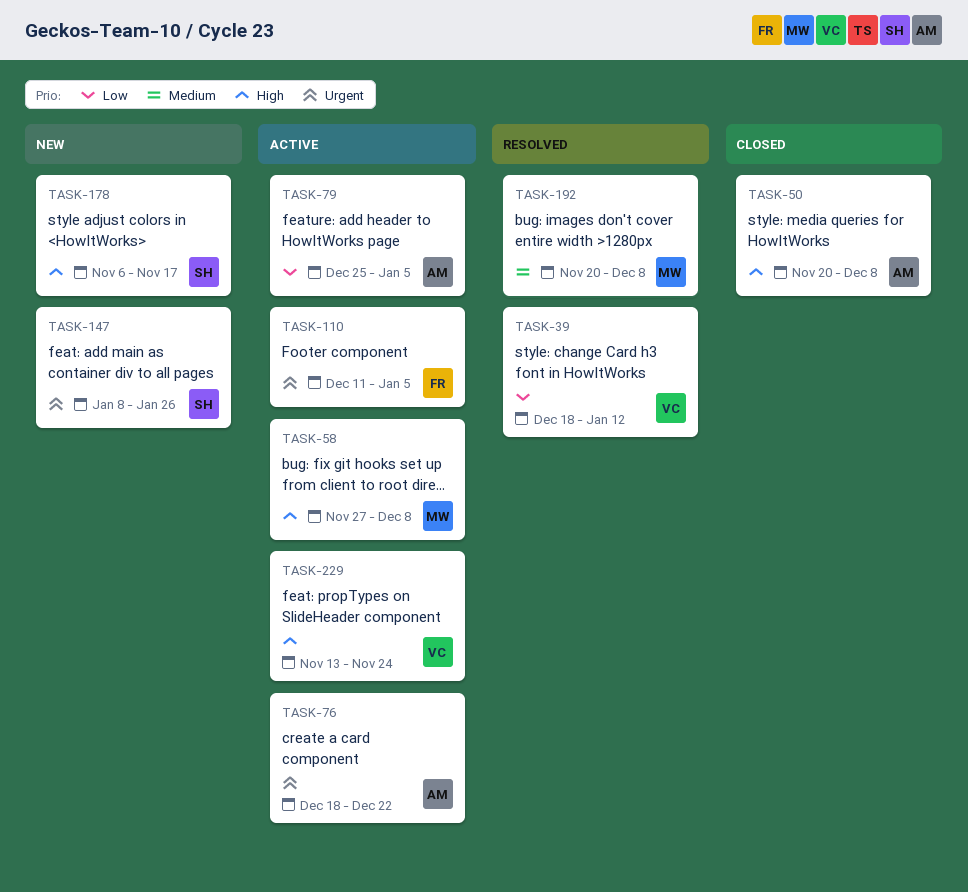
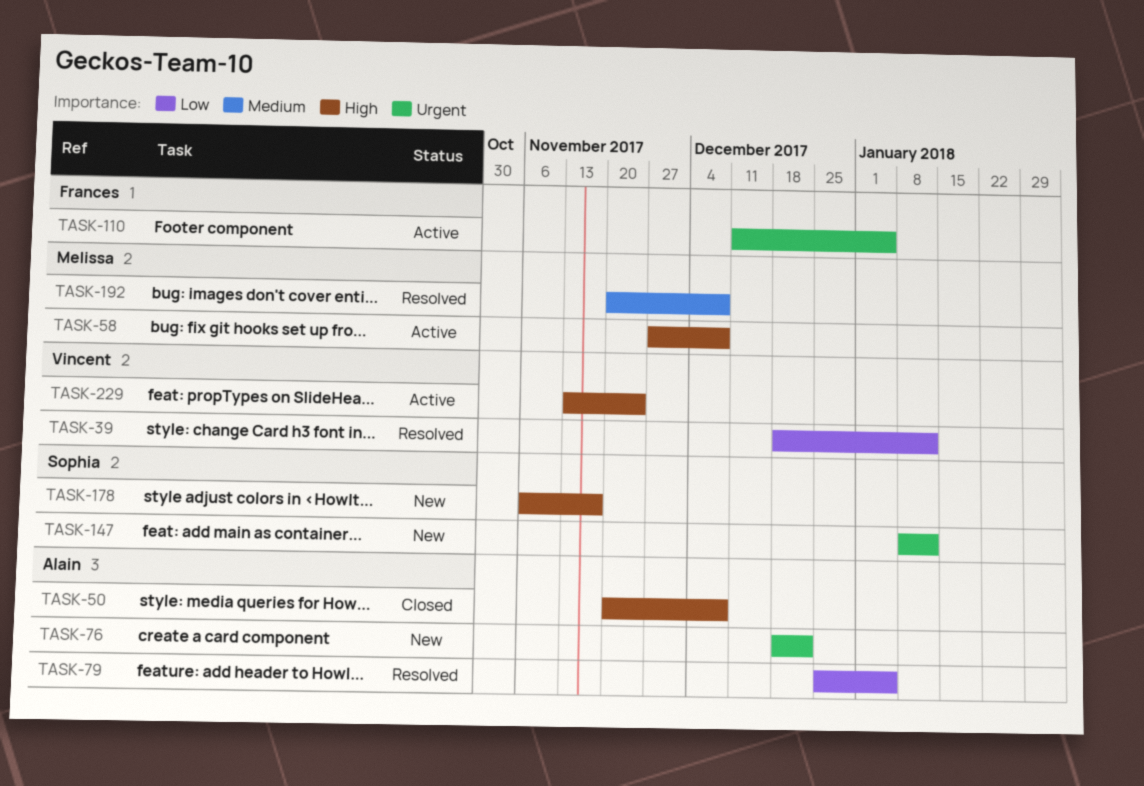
TASK-76, status: Active -> New
TASK-79, status: Active -> Resolved
TASK-147, due: Jan 26 -> Jan 12

